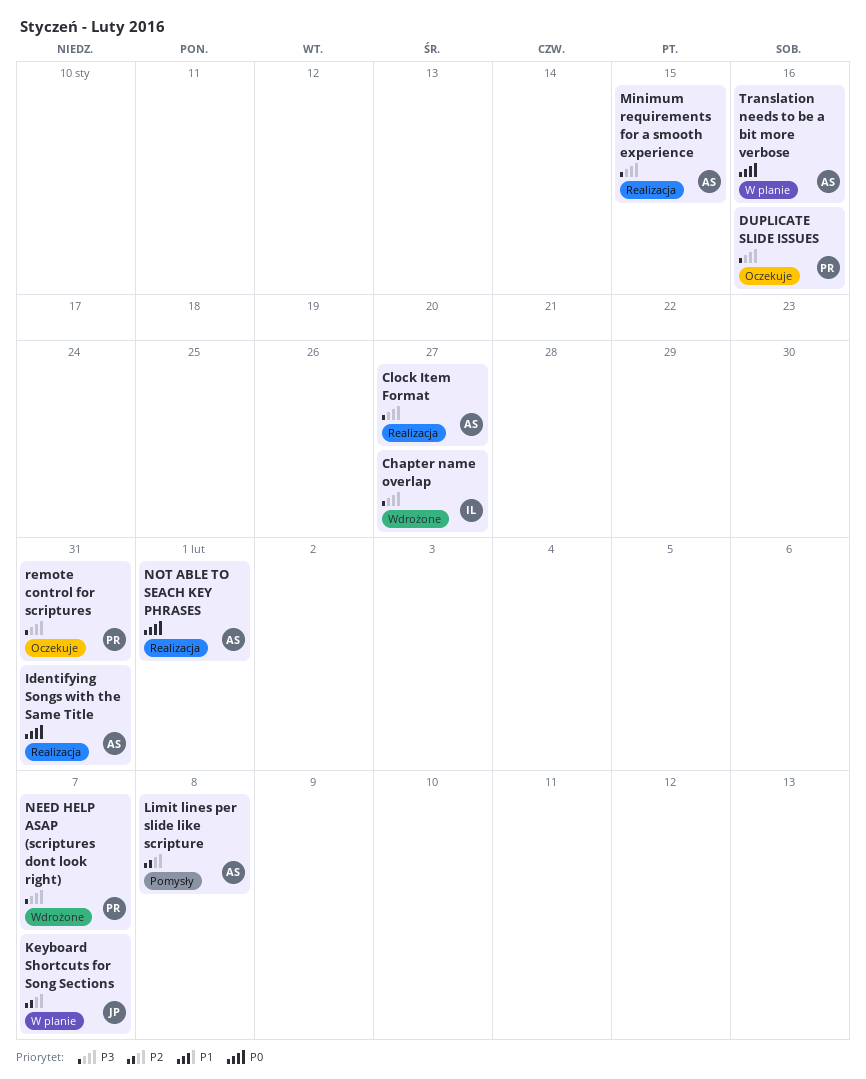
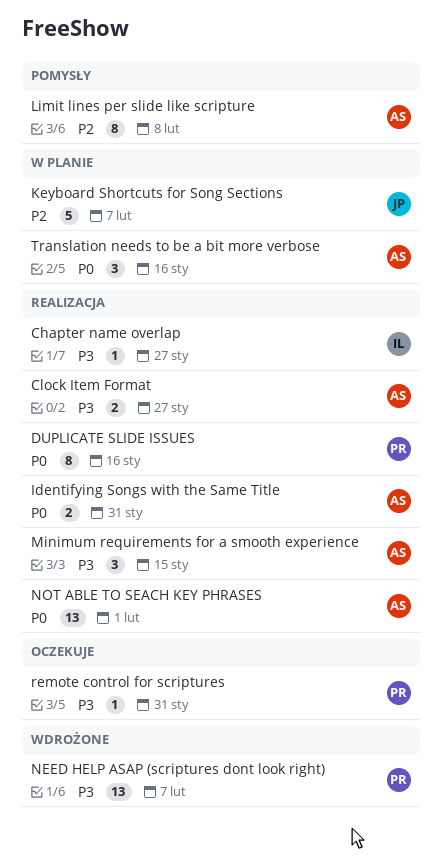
Chapter name overlap, status: Wdrożone -> Realizacja
DUPLICATE SLIDE ISSUES, status: Oczekuje -> Realizacja
DUPLICATE SLIDE ISSUES, priority: P3 -> P0

